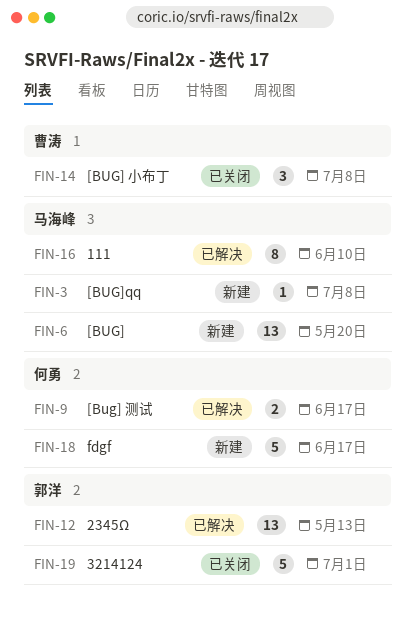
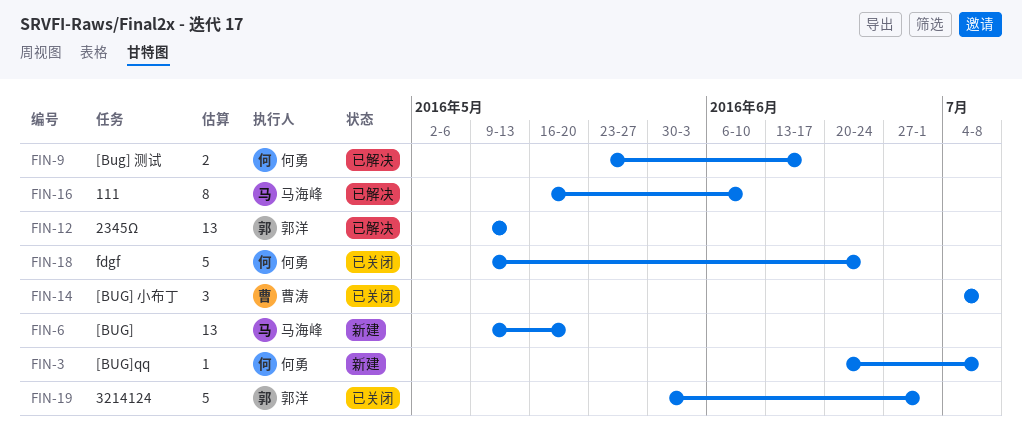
FIN-3, owner: 马海峰 -> 何勇
FIN-18, status: 新建 -> 已关闭
FIN-18, due: Jun 17 -> Jun 24

